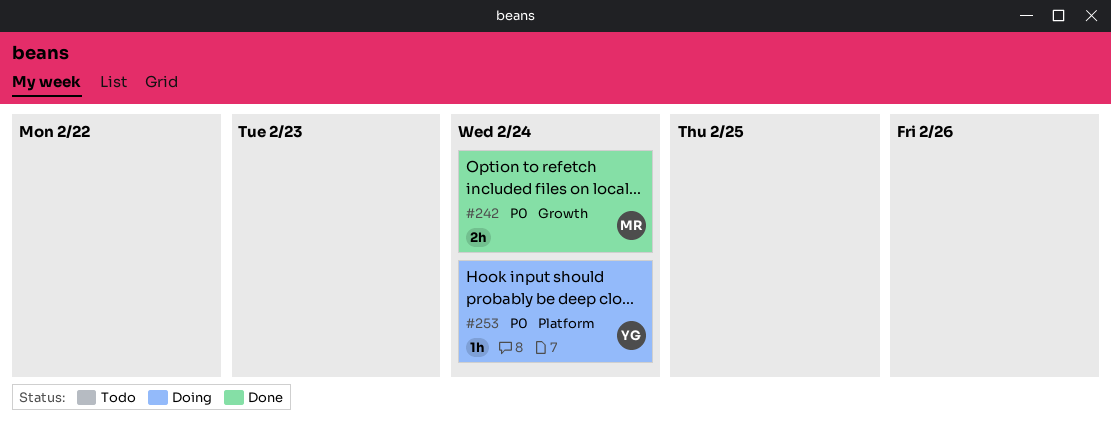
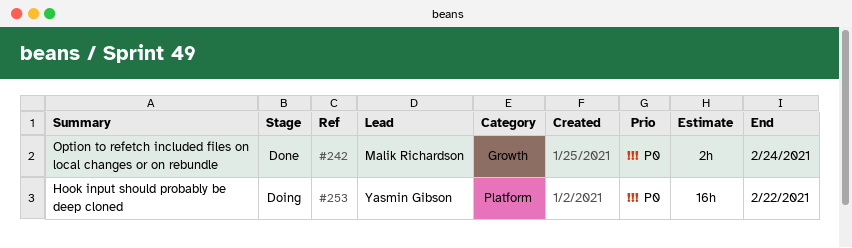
#253, estimate: 1h -> 16h
#253, due: Feb 24 -> Feb 22

